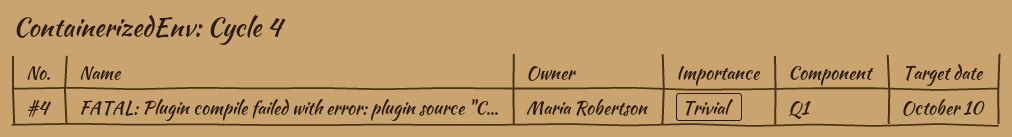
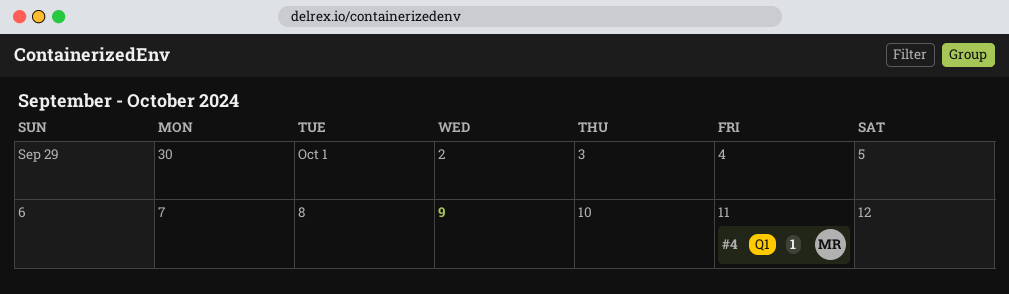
#4, due: Oct 10 -> Oct 11

